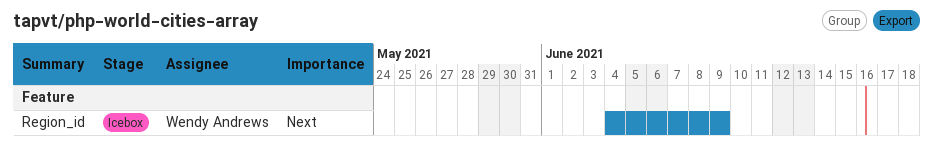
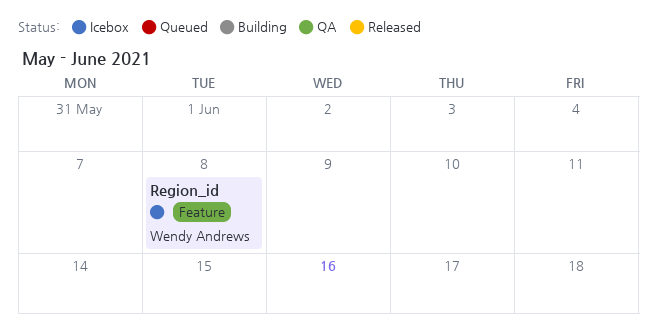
Region_id, due: Jun 9 -> Jun 8

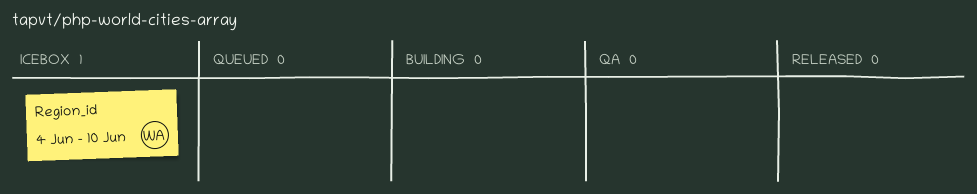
Region_id, due: Jun 8 -> Jun 10

